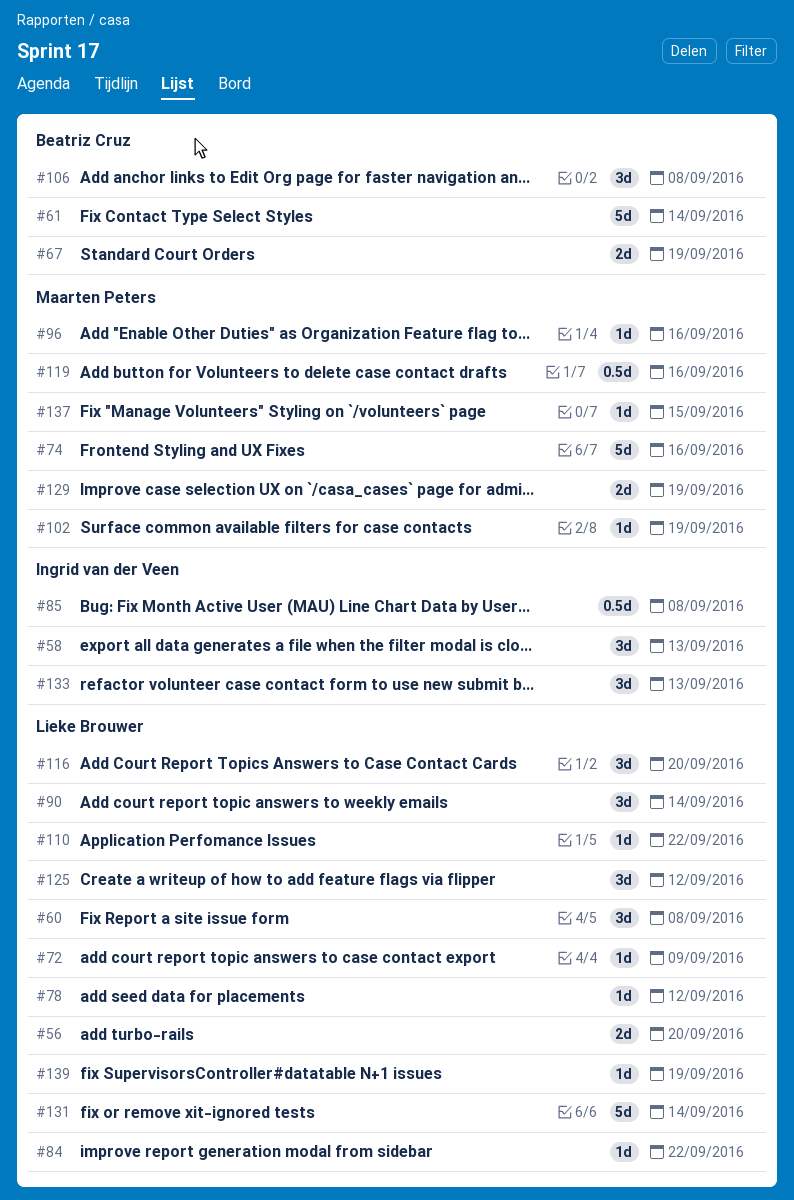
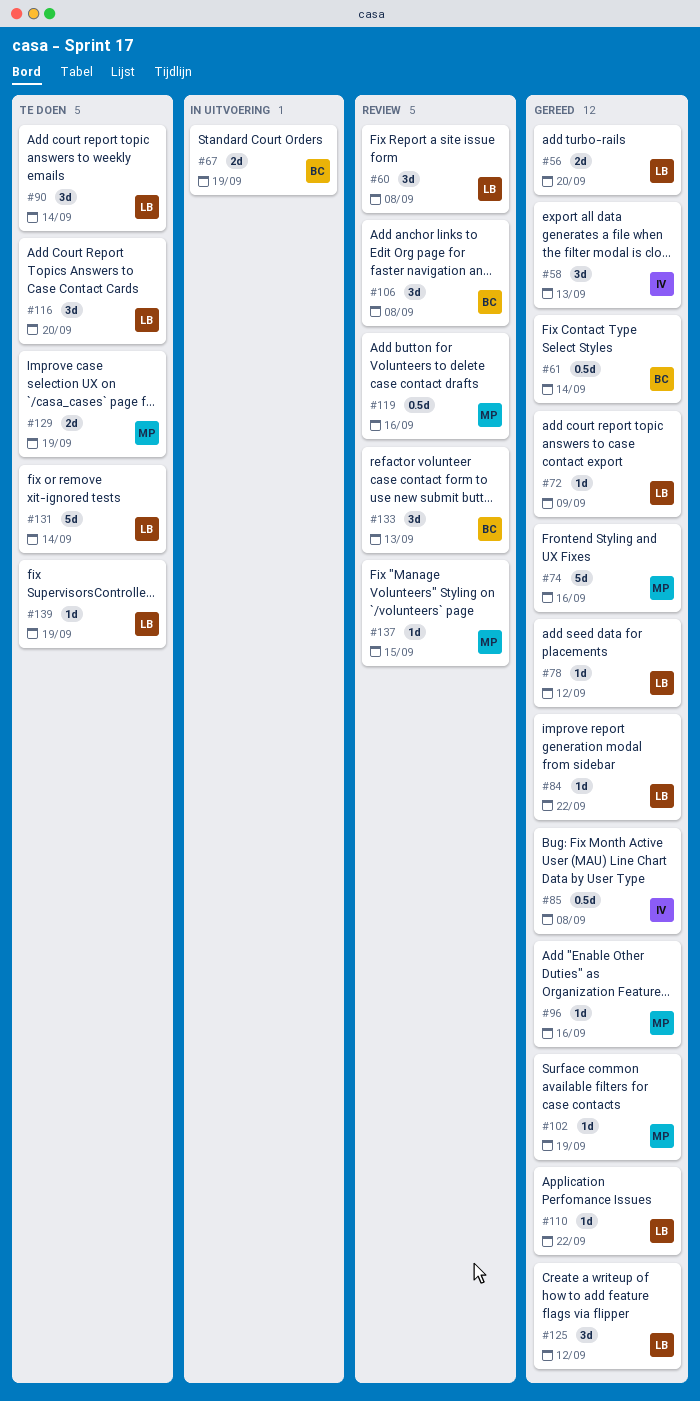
#61, estimate: 5d -> 0.5d
#133, owner: Ingrid van der Veen -> Beatriz Cruz

